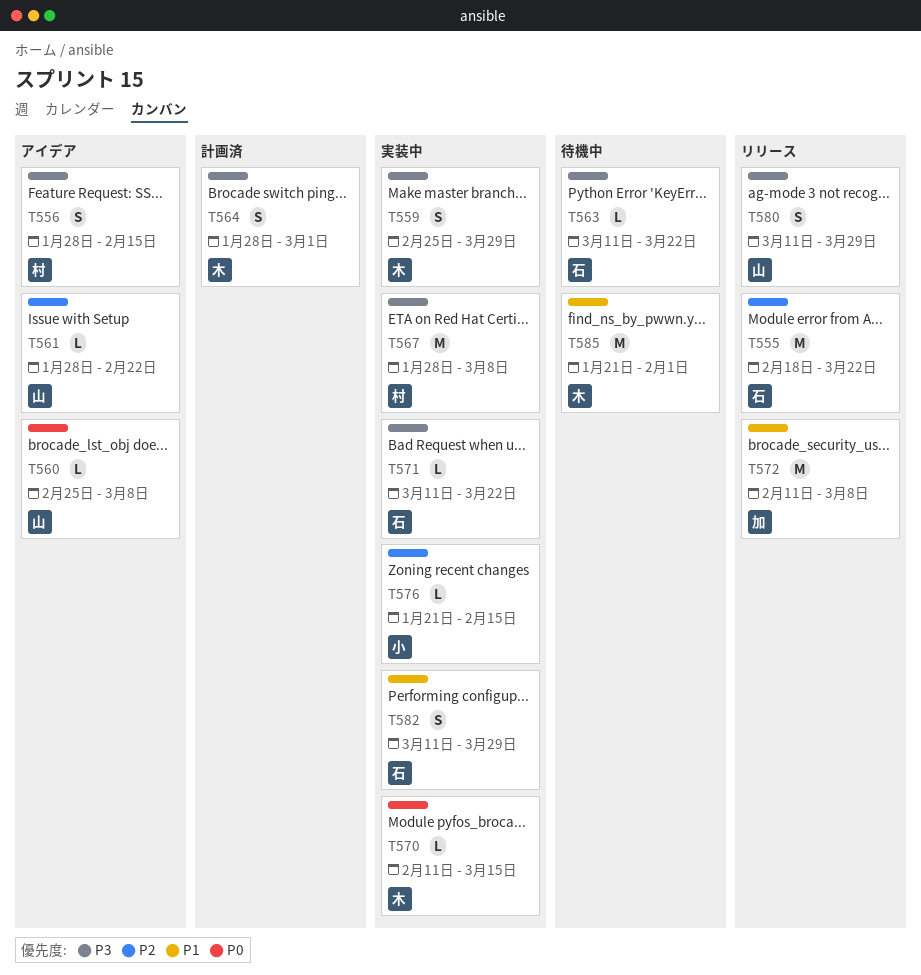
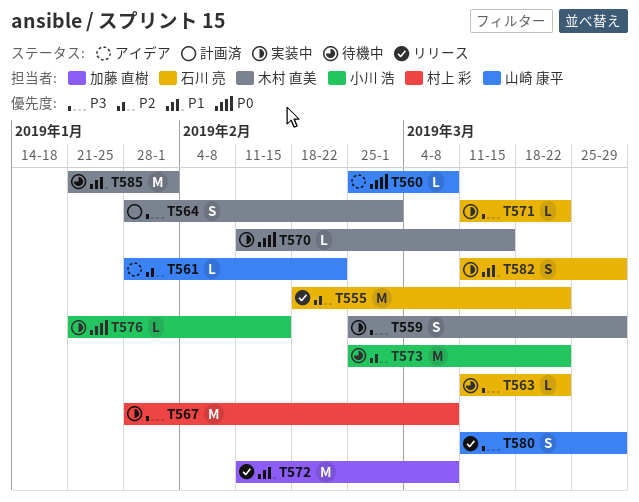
T556: present -> none
T573: none -> present
T576, priority: P2 -> P0

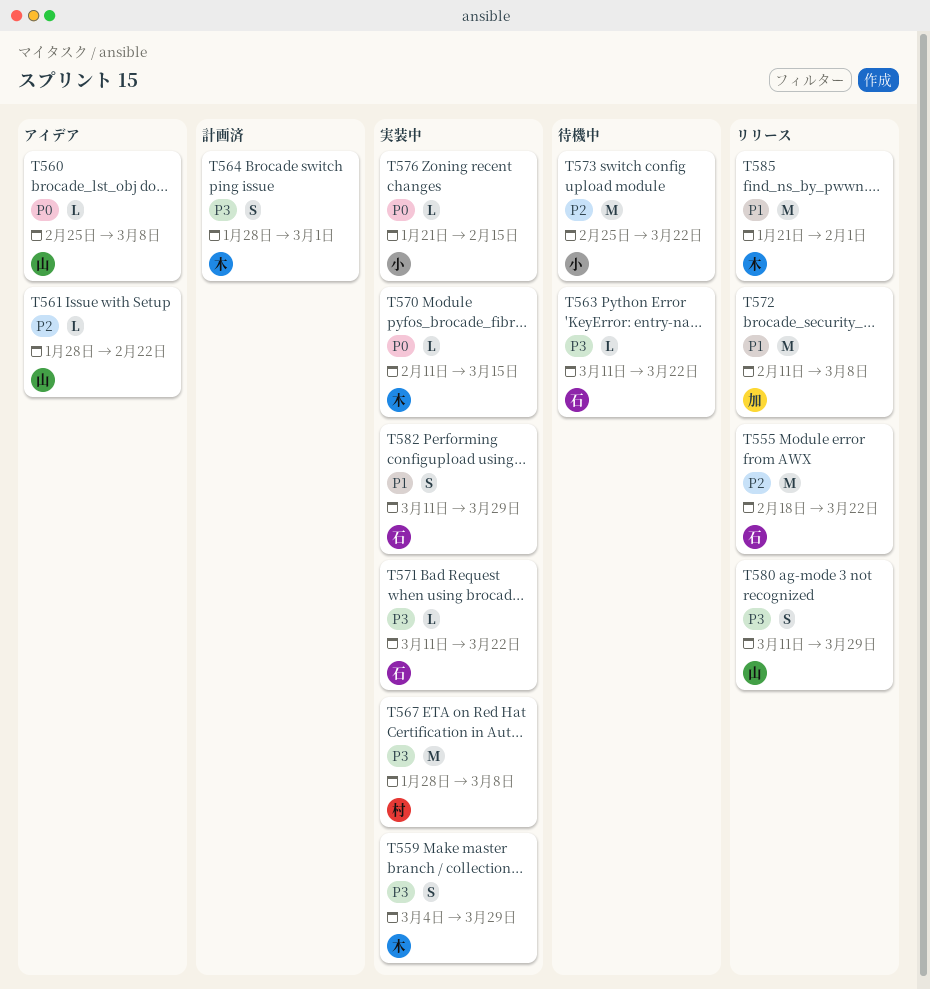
T559, start: Feb 25 -> Mar 4
T585, status: 待機中 -> リリース

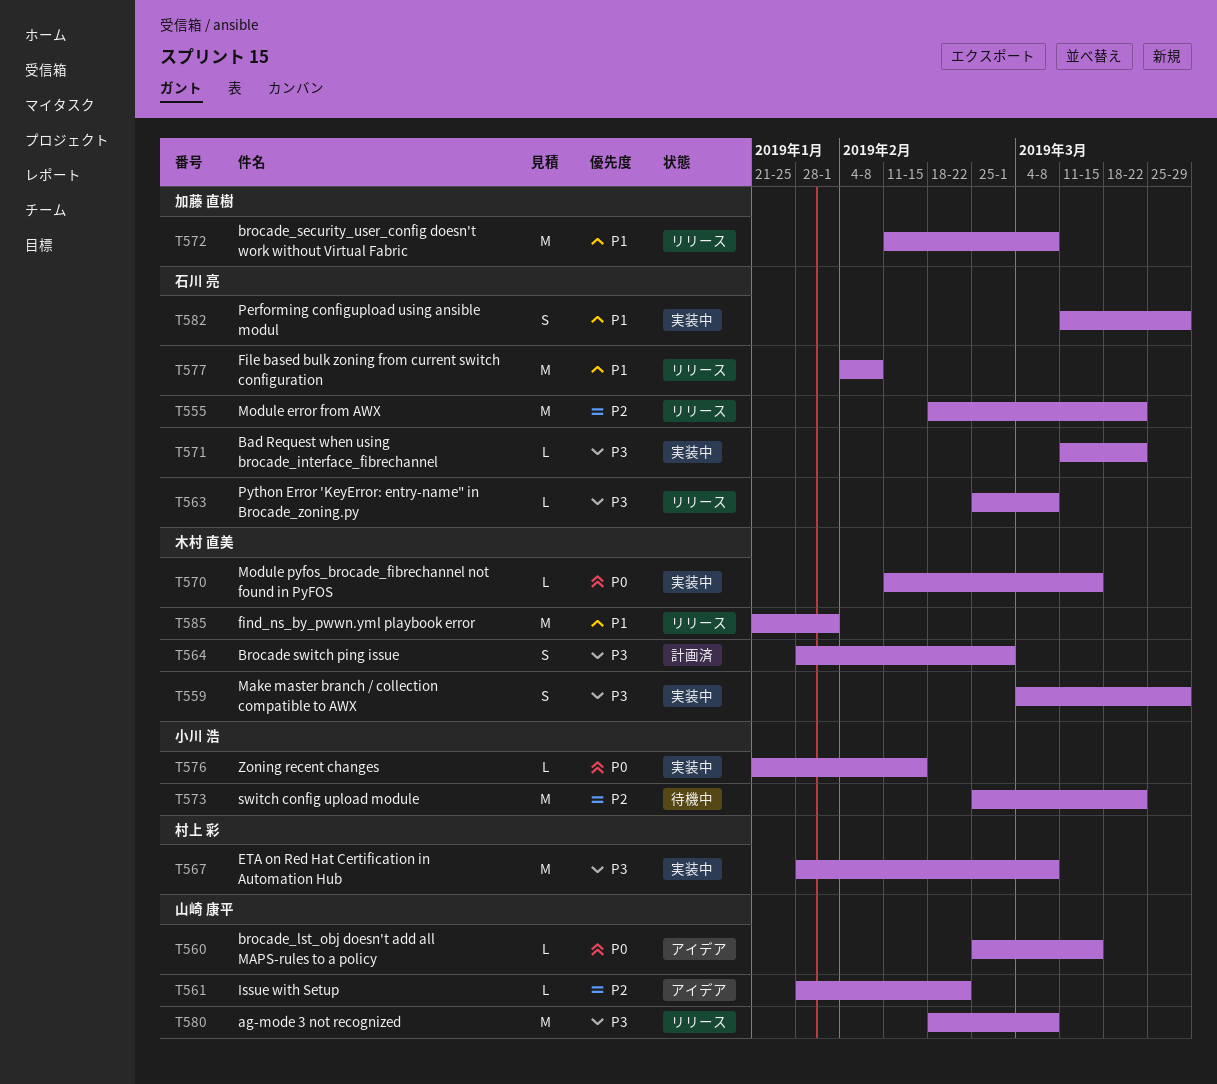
T560, due: Mar 8 -> Mar 15
T563, status: 待機中 -> リリース
T563, start: Mar 11 -> Feb 25
T563, due: Mar 22 -> Mar 8
T577: none -> present
T580, estimate: S -> M
T580, start: Mar 11 -> Feb 18
T580, due: Mar 29 -> Mar 8

